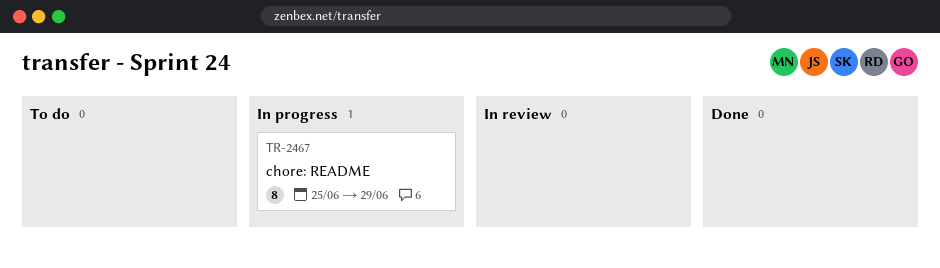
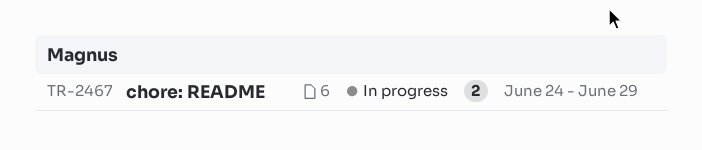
TR-2467, estimate: 8 -> 2
TR-2467, start: Jun 25 -> Jun 24

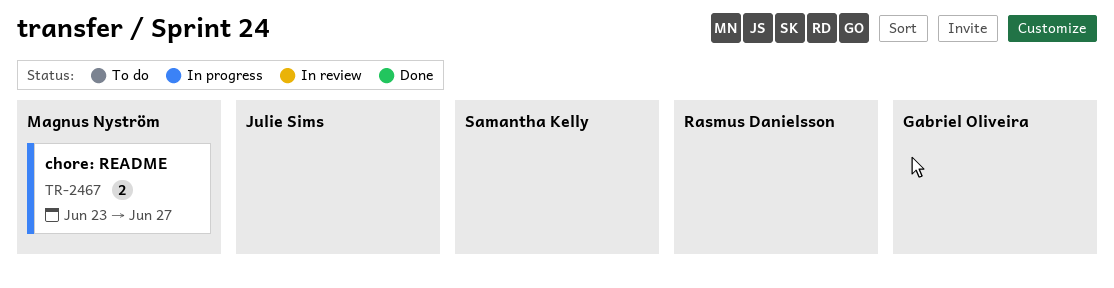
TR-2467, start: Jun 24 -> Jun 23
TR-2467, due: Jun 29 -> Jun 27

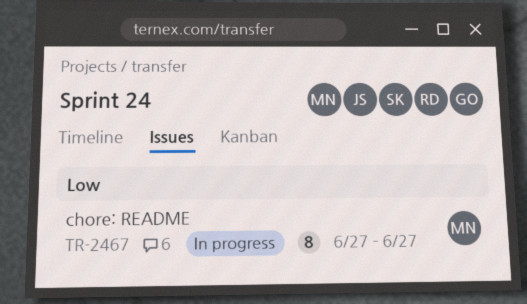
TR-2467, estimate: 2 -> 8
TR-2467, start: Jun 23 -> Jun 27

